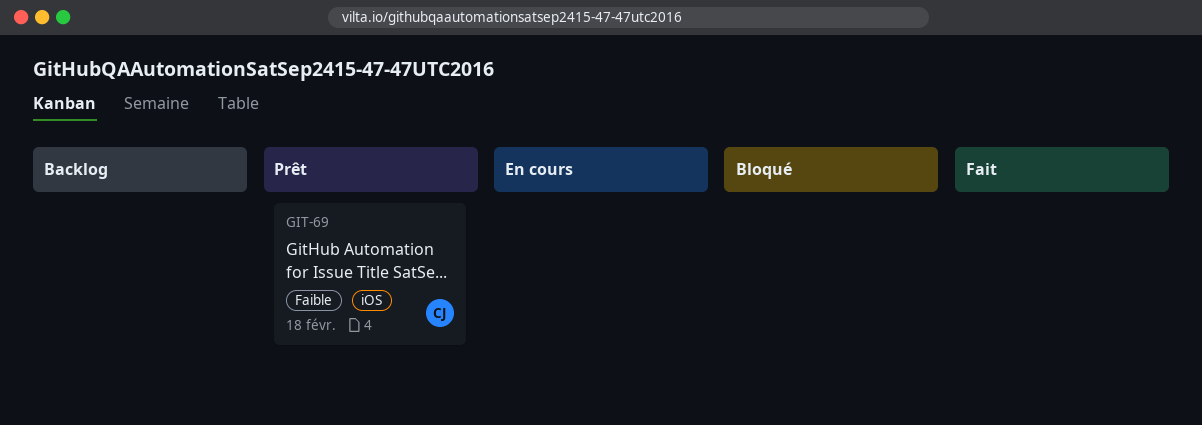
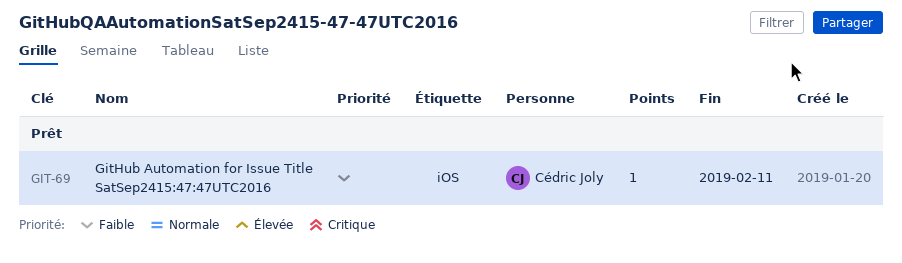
GIT-69, due: Feb 18 -> Feb 11

